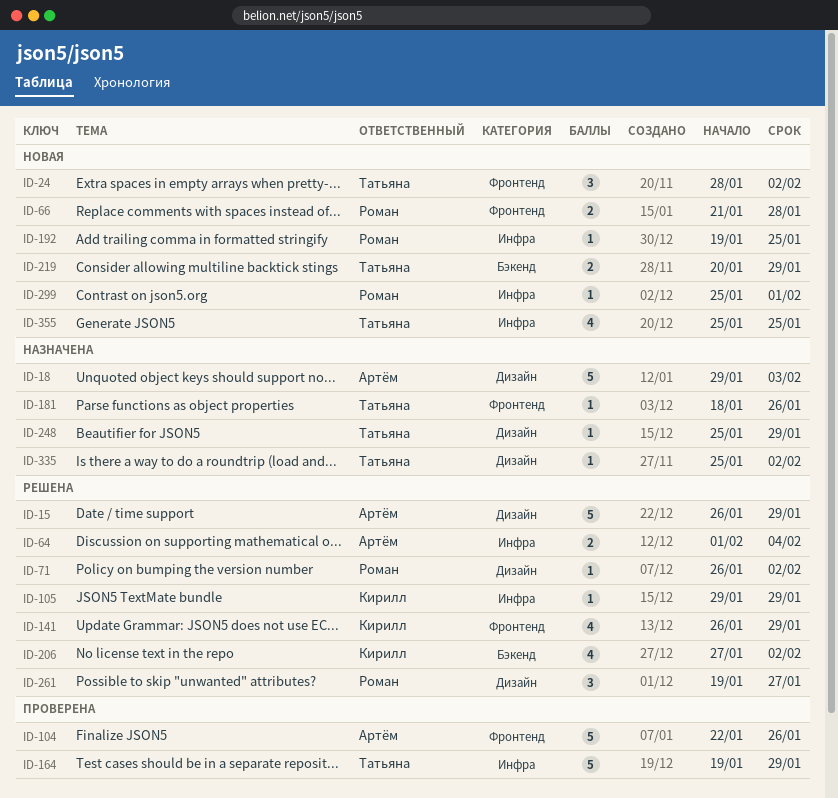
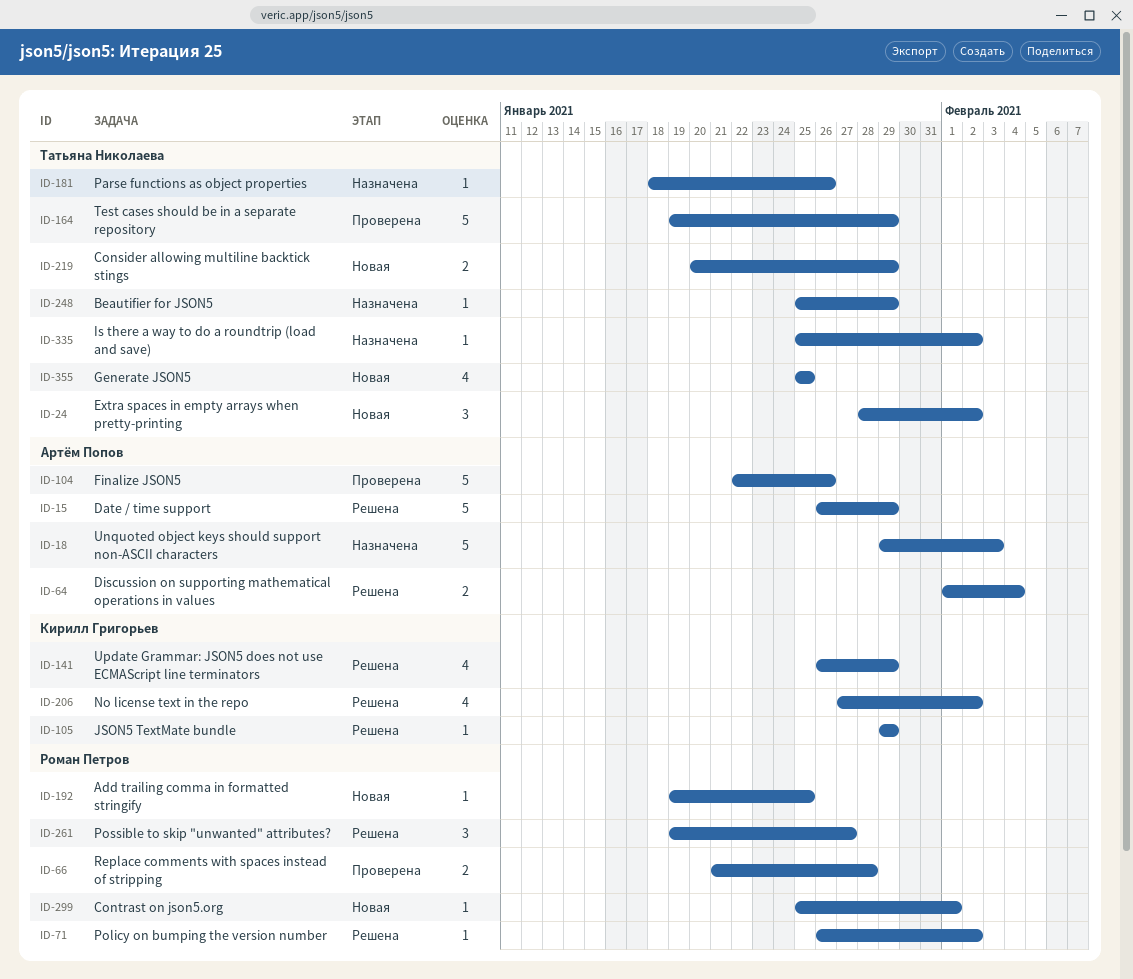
ID-66, status: Новая -> Проверена

